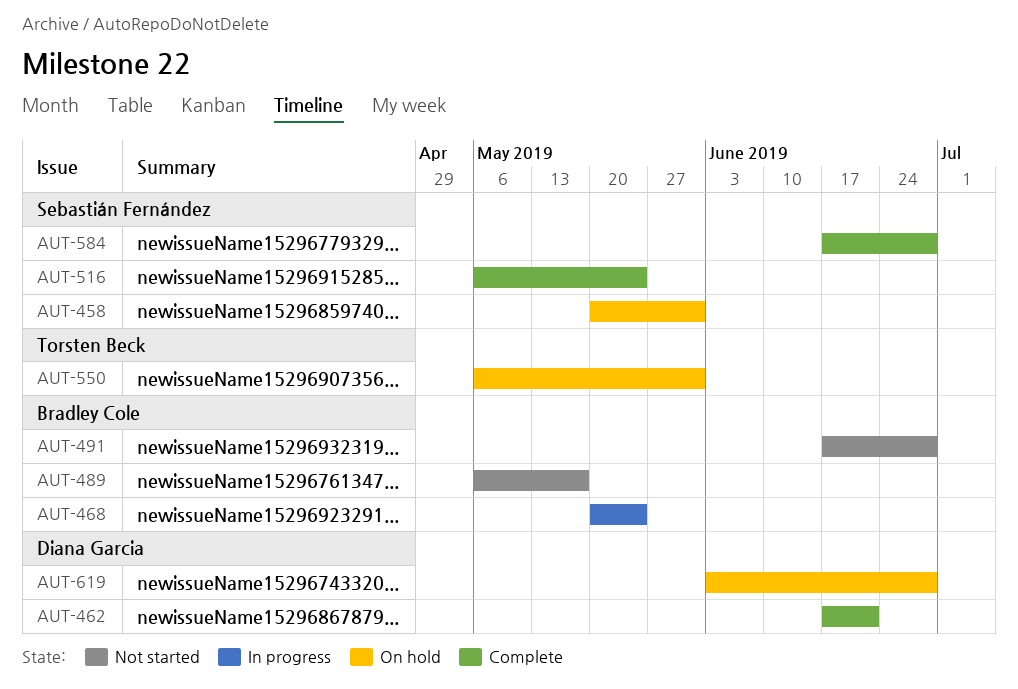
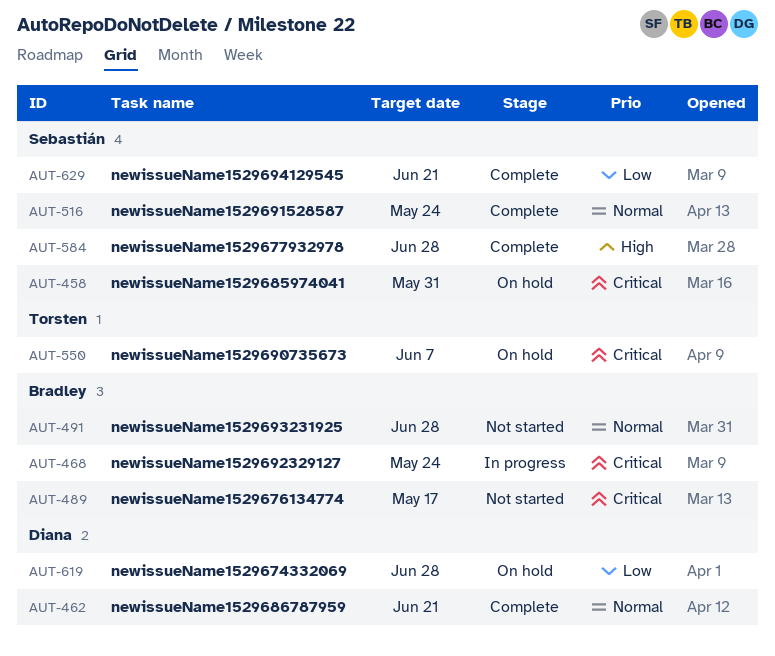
AUT-550, due: May 31 -> Jun 7
AUT-629: none -> present

